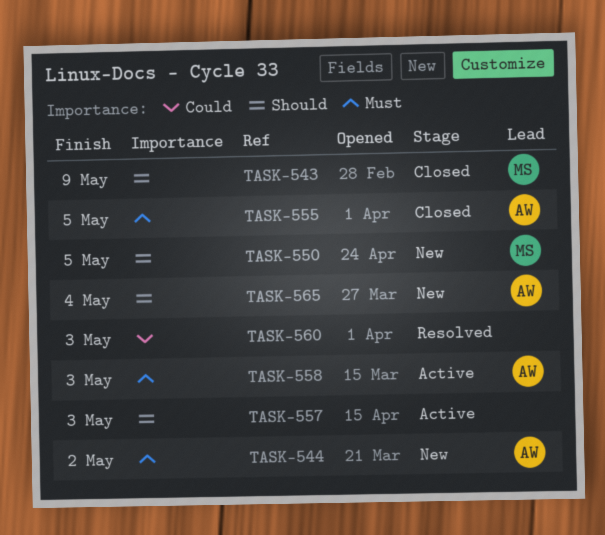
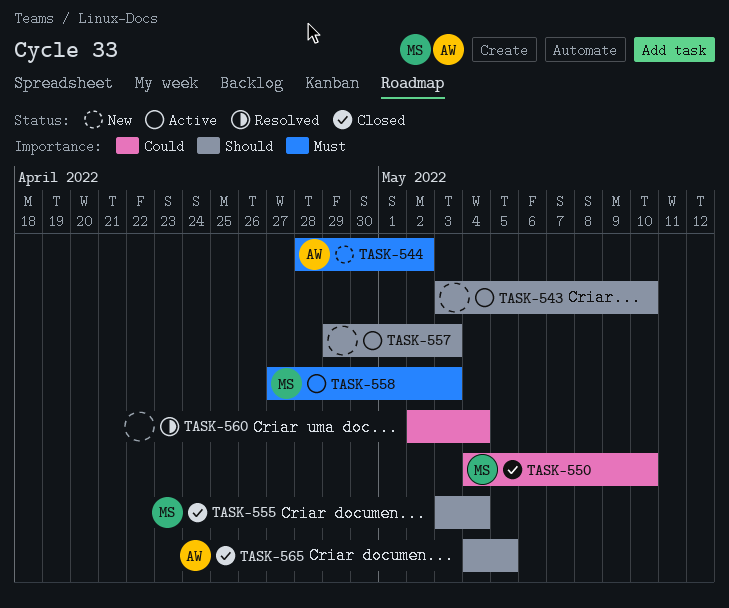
TASK-543, status: Closed -> Active
TASK-543, owner: MS -> none
TASK-543, due: May 9 -> May 10
TASK-550, status: New -> Closed
TASK-550, priority: Should -> Could
TASK-550, due: May 5 -> May 10
TASK-555, owner: AW -> MS
TASK-555, priority: Must -> Should
TASK-555, due: May 5 -> May 4
TASK-558, owner: AW -> MS
TASK-560, due: May 3 -> May 4
TASK-565, status: New -> Closed
TASK-565, due: May 4 -> May 5

